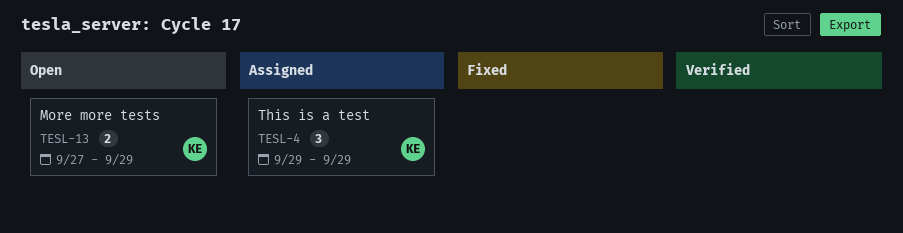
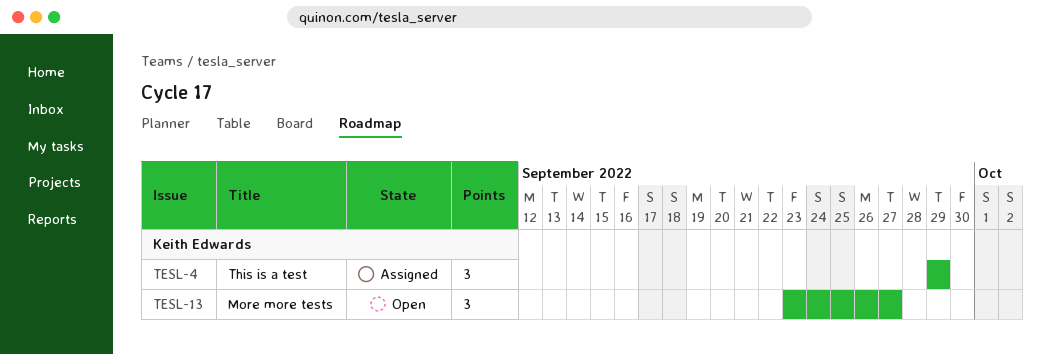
TESL-13, estimate: 2 -> 3
TESL-13, start: Sep 27 -> Sep 23
TESL-13, due: Sep 29 -> Sep 27

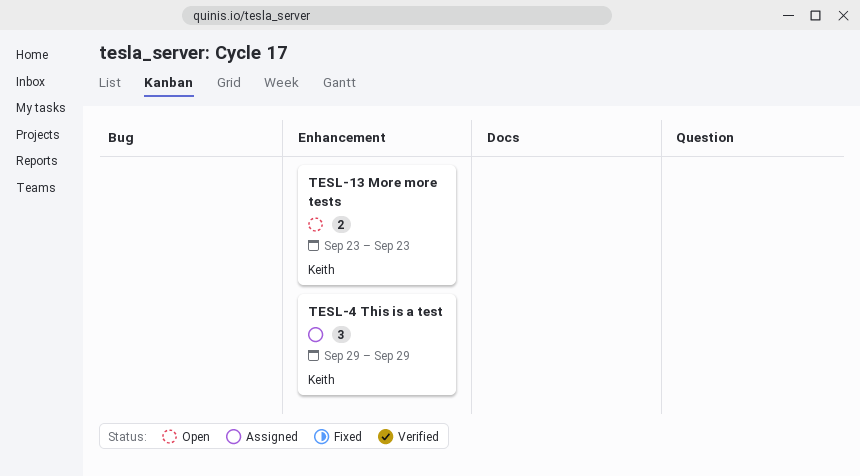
TESL-13, estimate: 3 -> 2
TESL-13, due: Sep 27 -> Sep 23

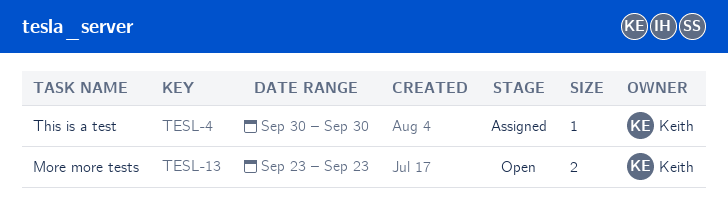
TESL-4, estimate: 3 -> 1
TESL-4, start: Sep 29 -> Sep 30
TESL-4, due: Sep 29 -> Sep 30

